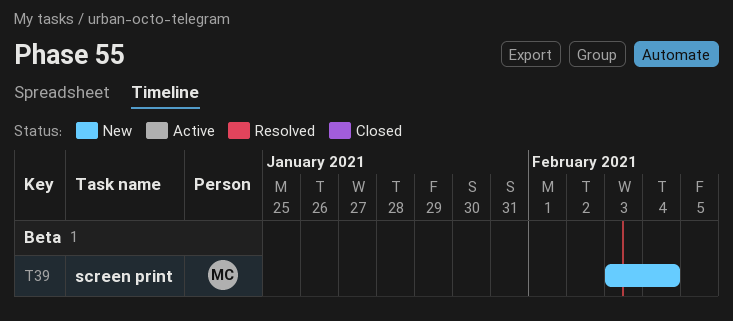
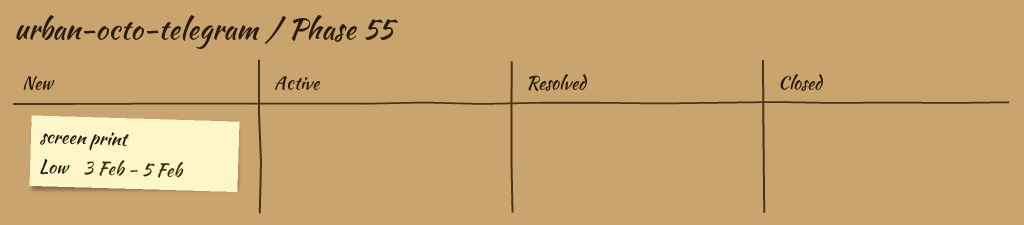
screen print, due: Feb 4 -> Feb 5

